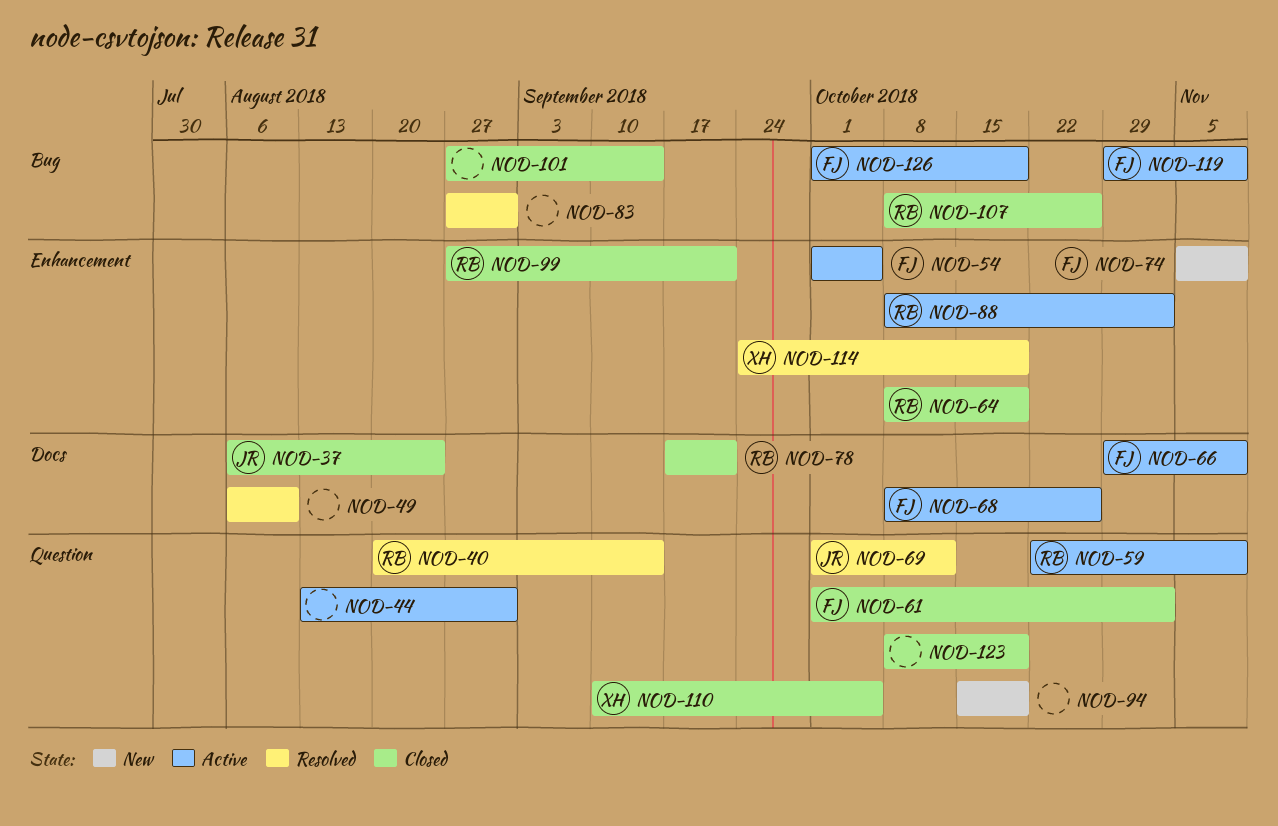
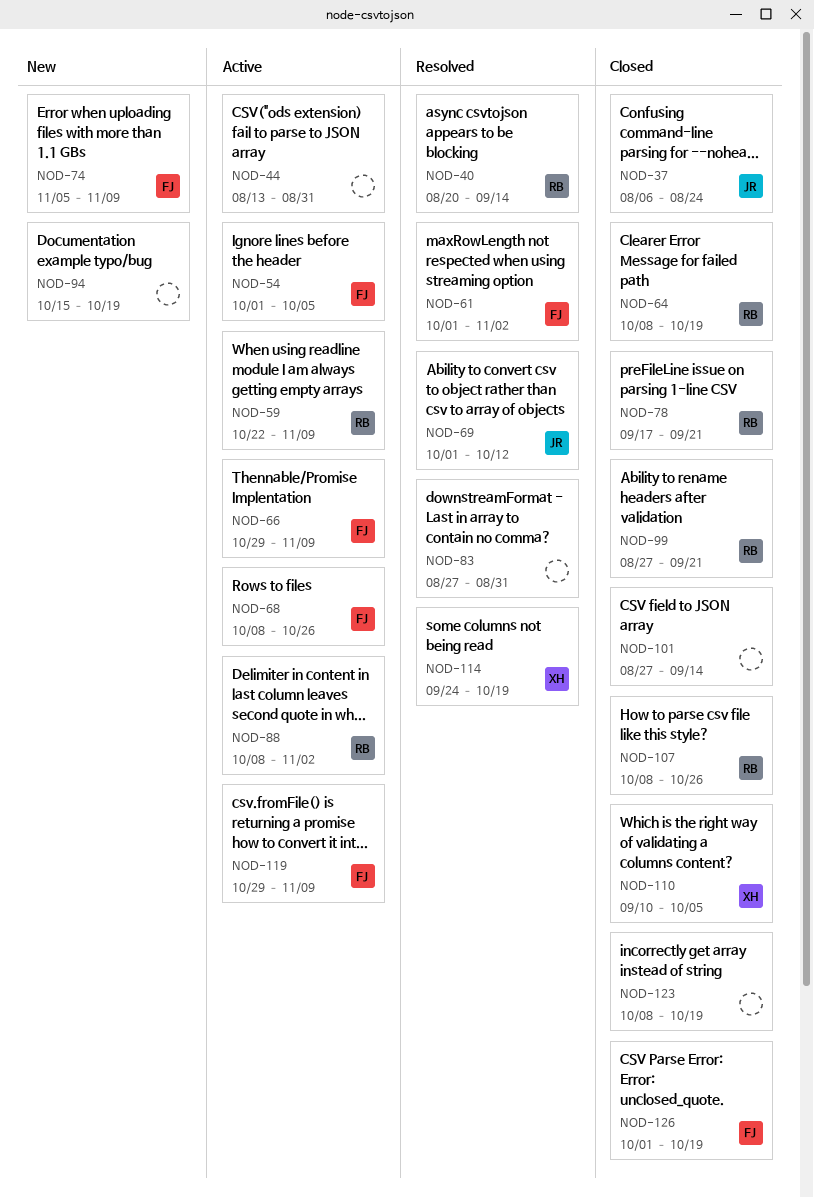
NOD-49: present -> none
NOD-61, status: Closed -> Resolved
NOD-126, status: Active -> Closed

